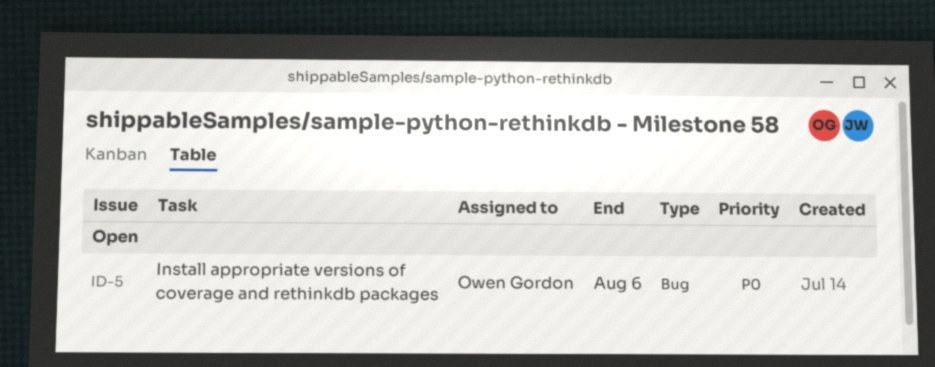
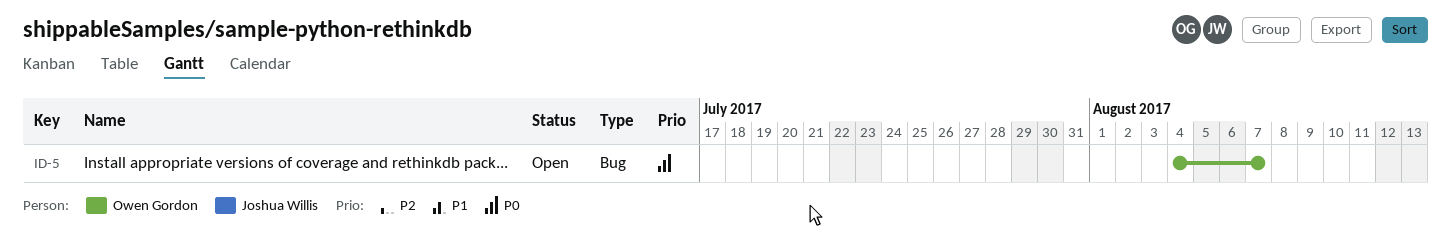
ID-5, due: Aug 6 -> Aug 7

